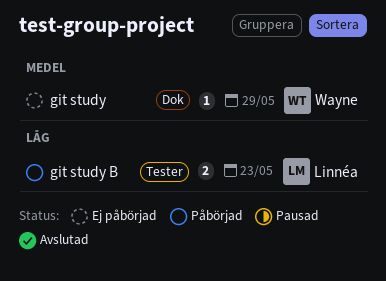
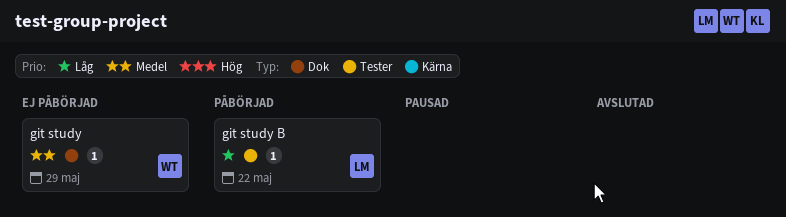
git study B, estimate: 2 -> 1
git study B, due: May 23 -> May 22

